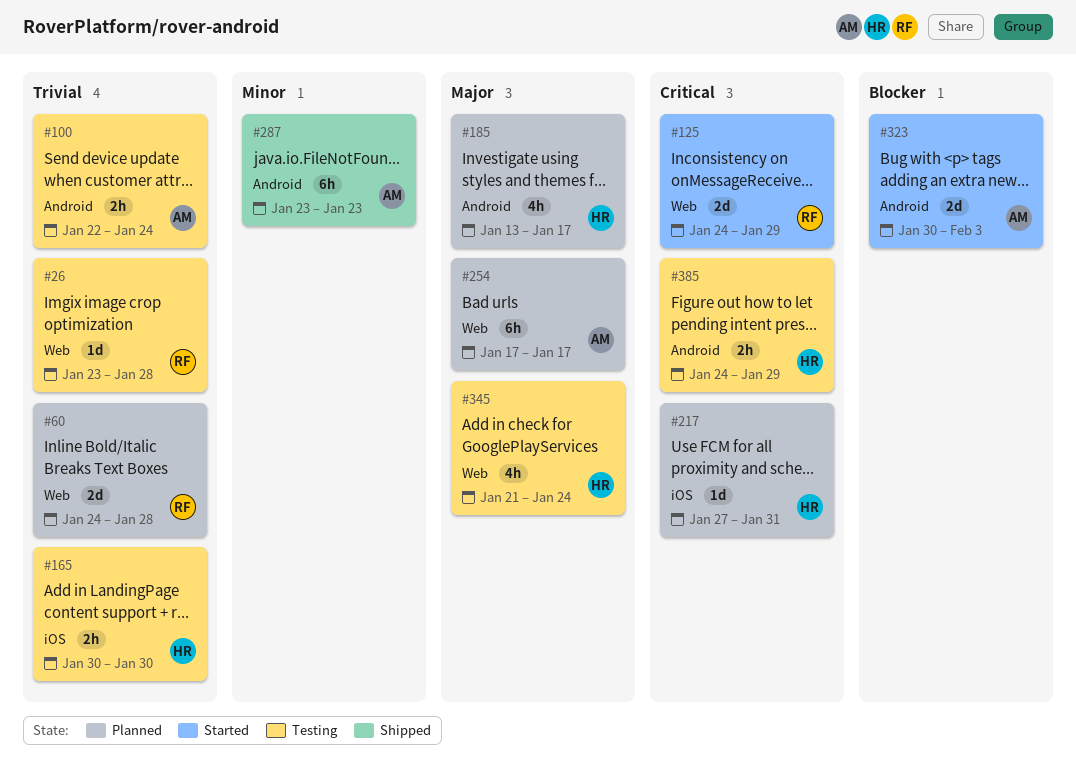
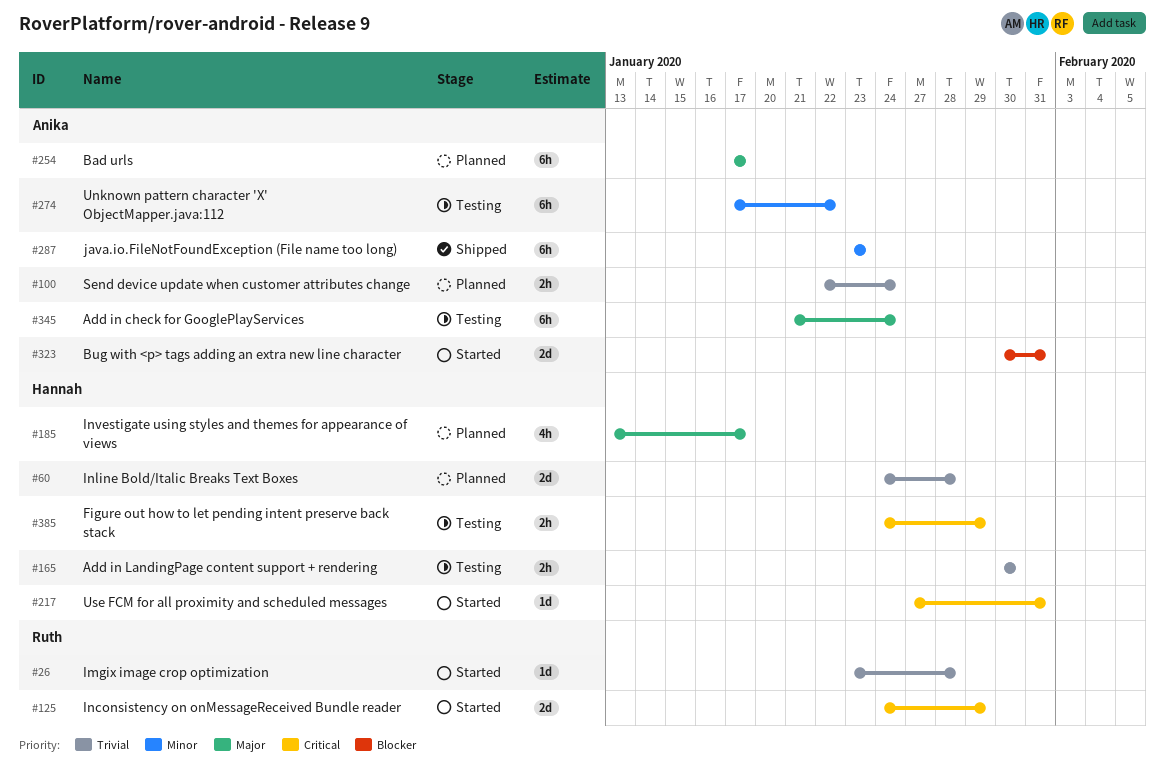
#26, status: Testing -> Started
#60, owner: Ruth -> Hannah
#100, status: Testing -> Planned
#217, status: Planned -> Started
#274: none -> present
#323, due: Feb 3 -> Jan 31
#345, owner: Hannah -> Anika
#345, estimate: 4h -> 6h

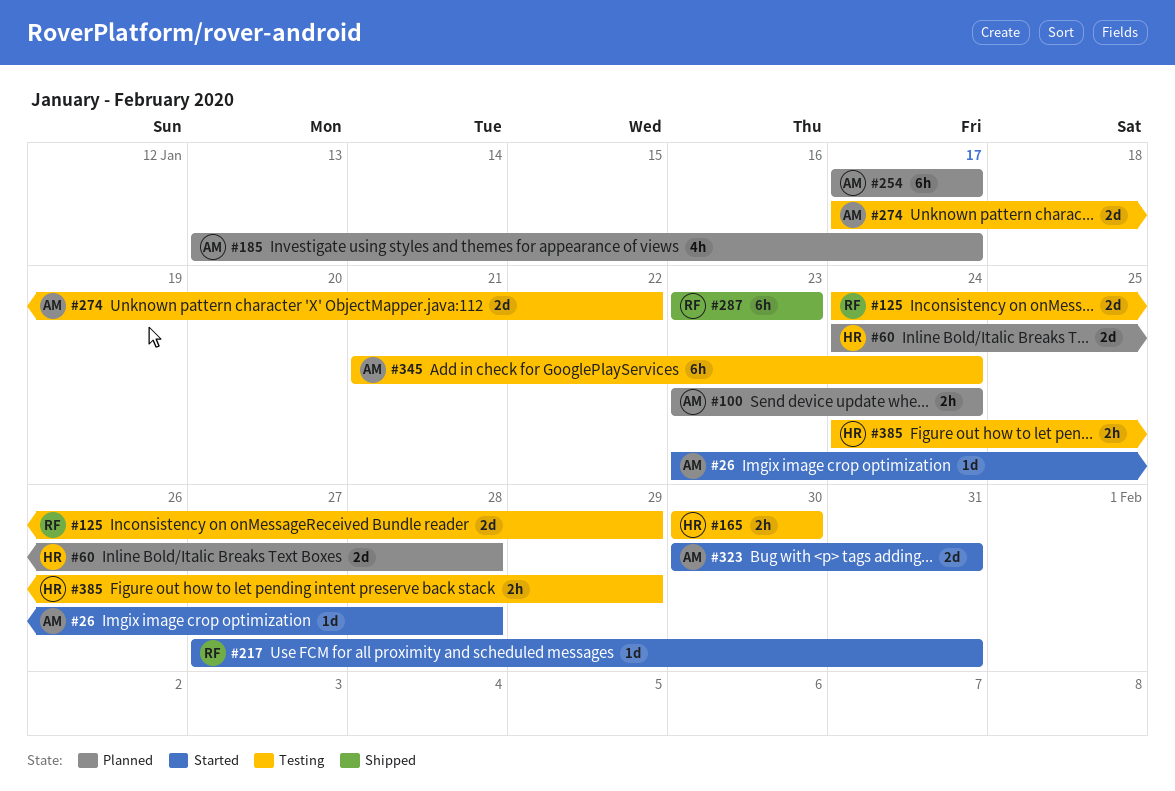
#26, owner: Ruth -> Anika
#100, start: Jan 22 -> Jan 23
#125, status: Started -> Testing
#185, owner: Hannah -> Anika
#217, owner: Hannah -> Ruth
#274, estimate: 6h -> 2d
#287, owner: Anika -> Ruth

